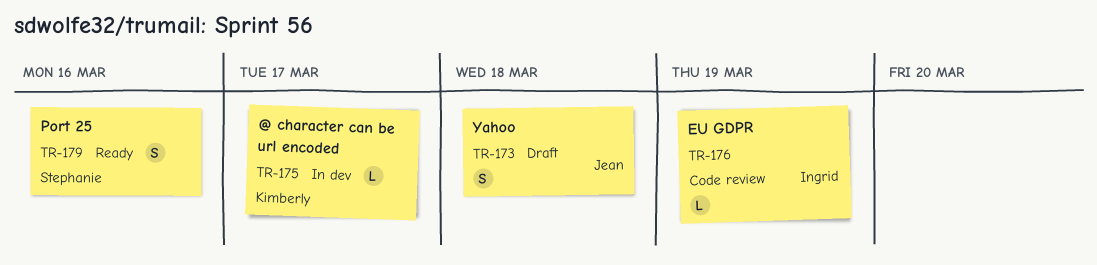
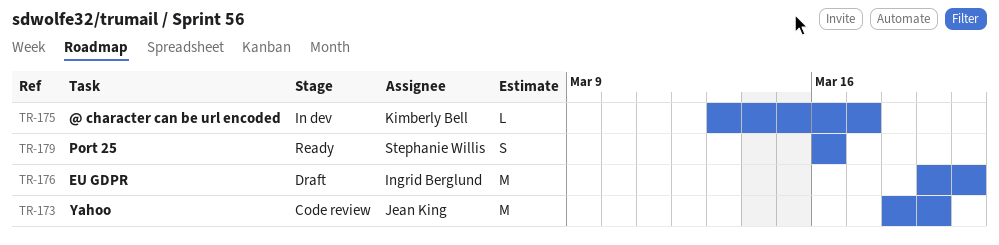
TR-173, status: Draft -> Code review
TR-173, estimate: S -> M
TR-173, due: Mar 18 -> Mar 19
TR-176, status: Code review -> Draft
TR-176, estimate: L -> M
TR-176, due: Mar 19 -> Mar 20

